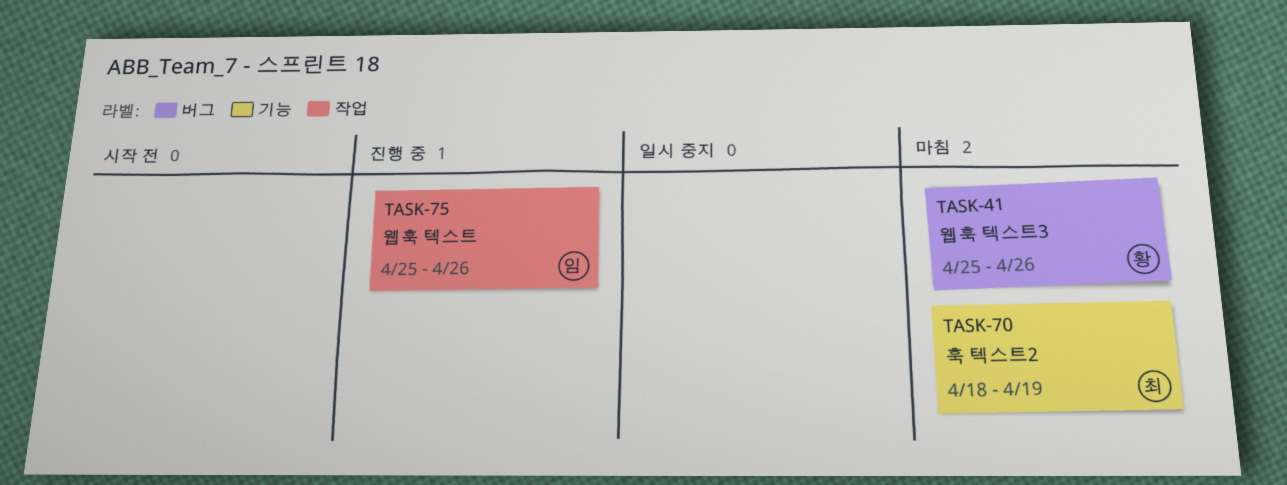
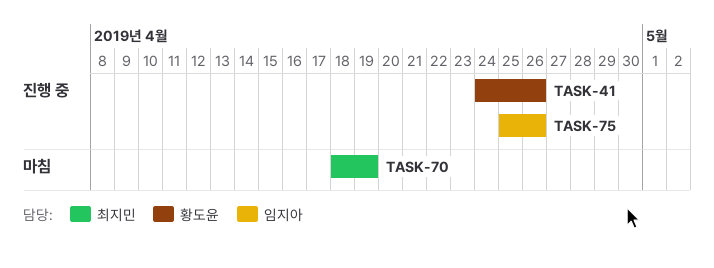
TASK-41, status: 마침 -> 진행 중
TASK-41, start: Apr 25 -> Apr 24

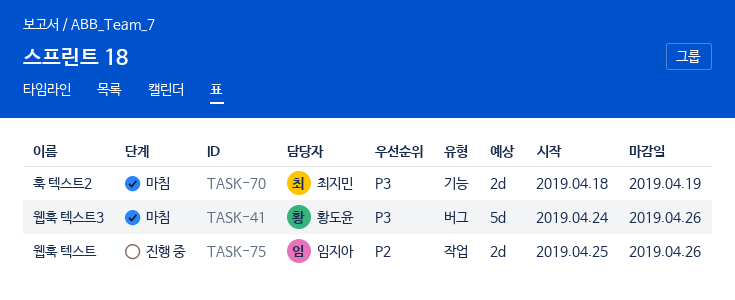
TASK-41, status: 진행 중 -> 마침

